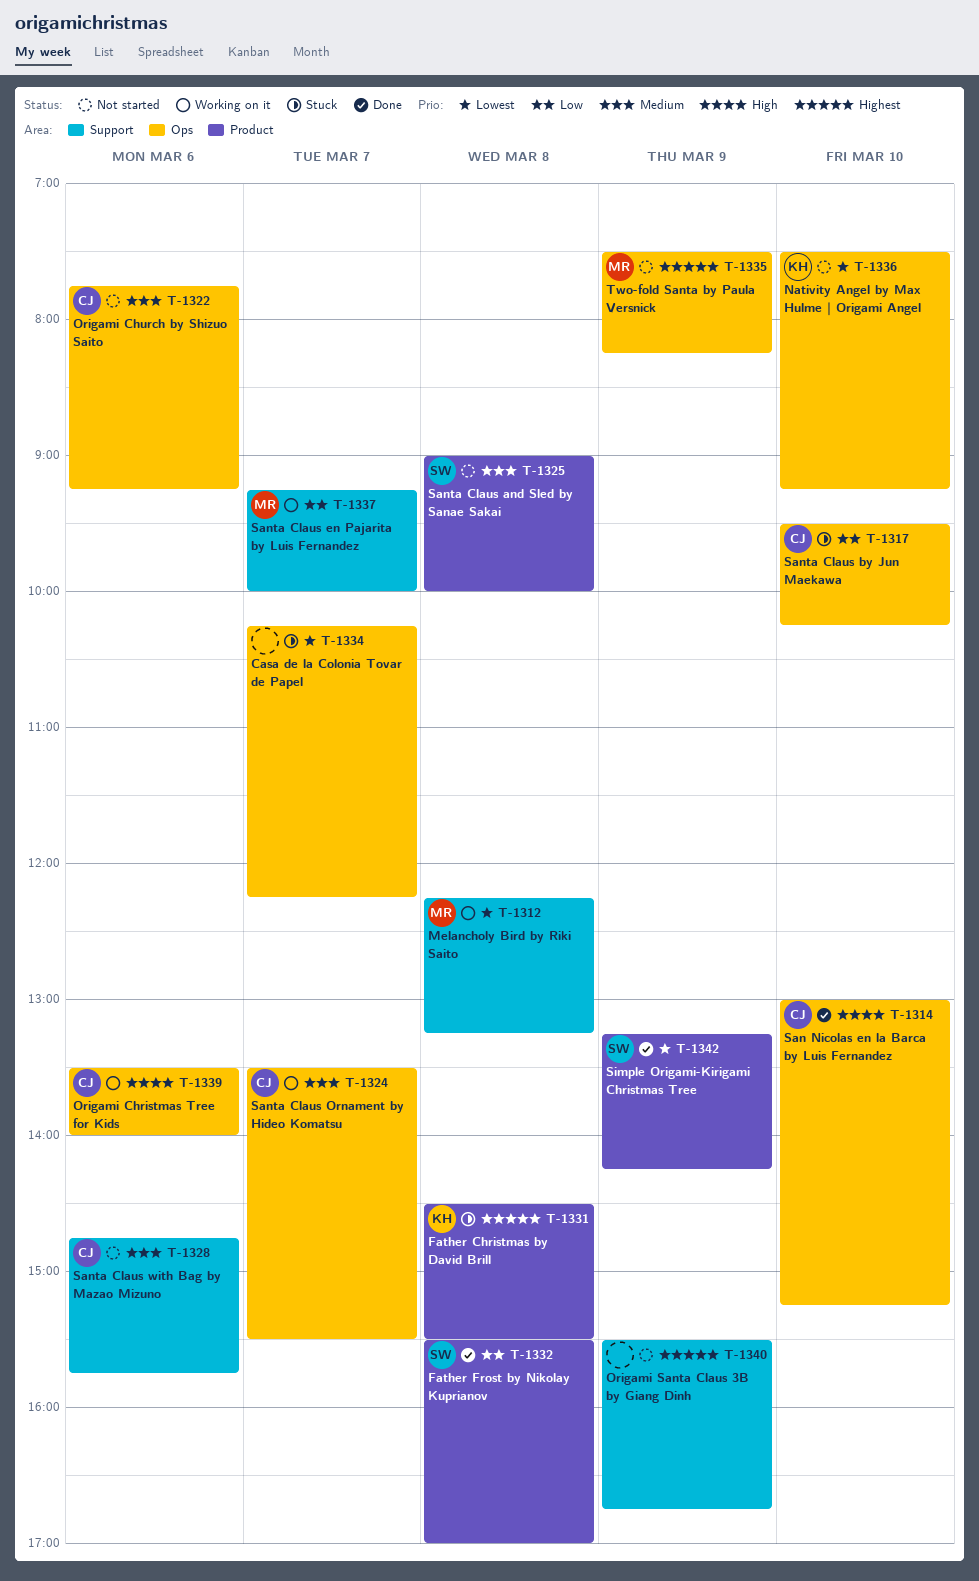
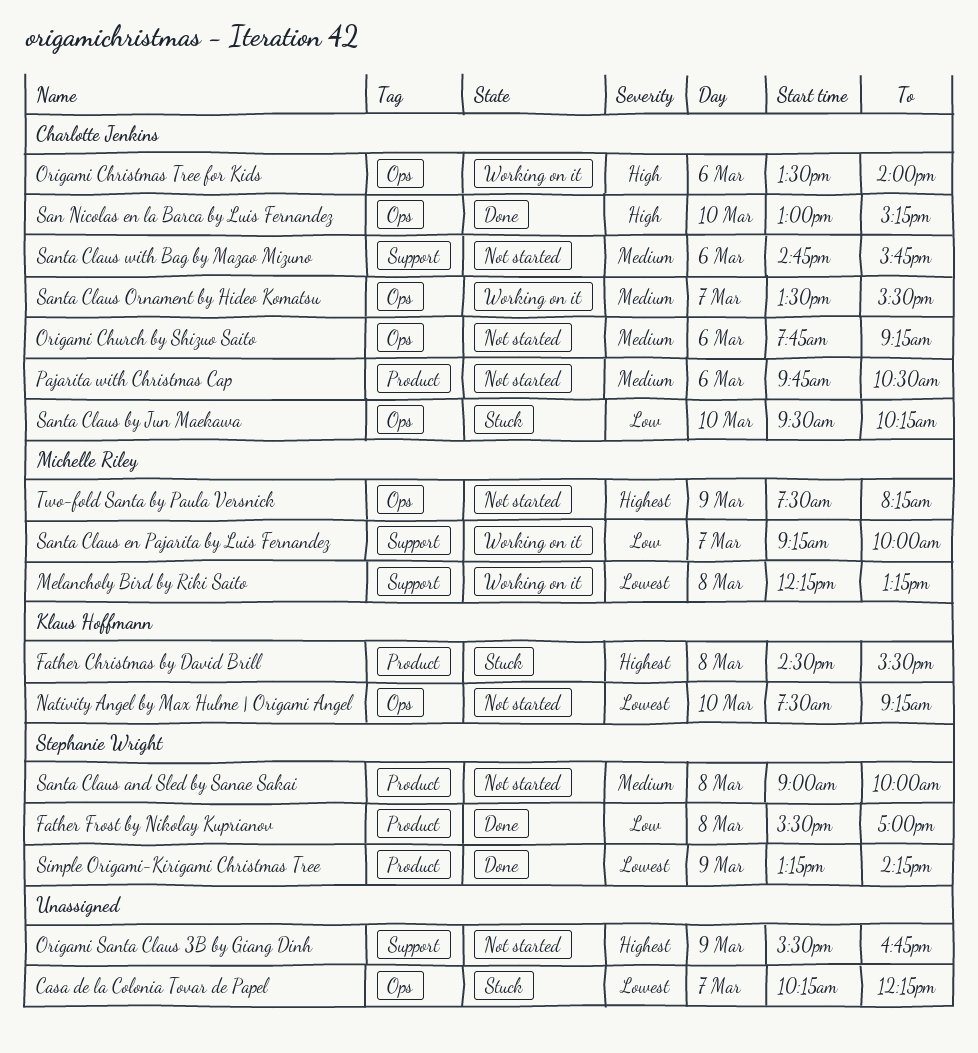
Pajarita with Christmas Cap: none -> present

